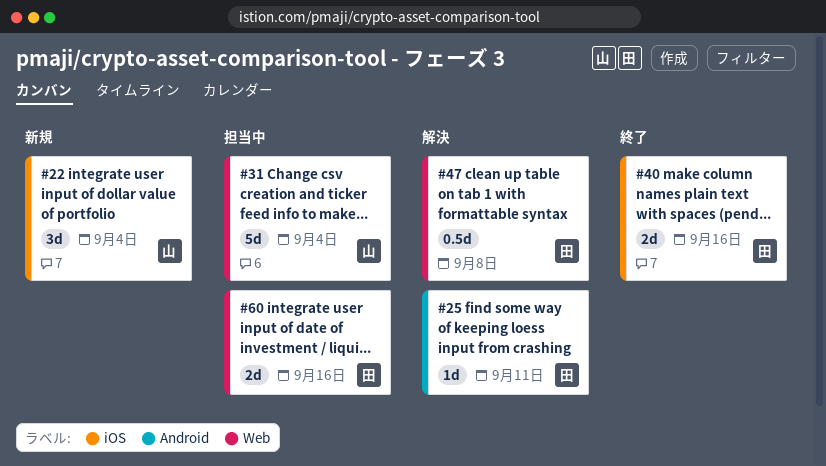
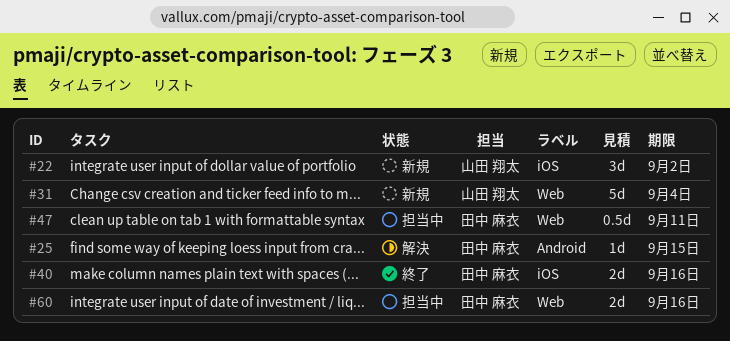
#22, due: Sep 4 -> Sep 2
#25, due: Sep 11 -> Sep 15
#31, status: 担当中 -> 新規
#47, status: 解決 -> 担当中
#47, due: Sep 8 -> Sep 11

